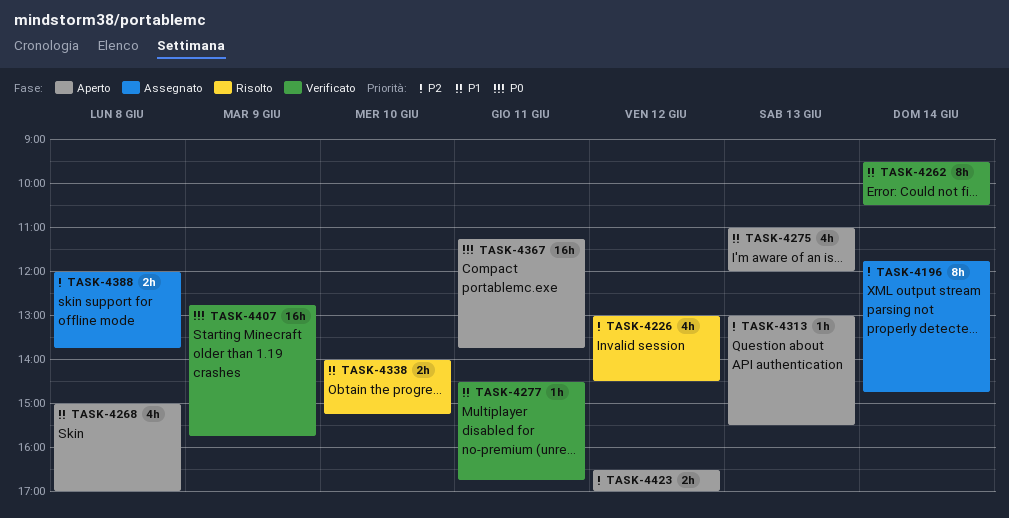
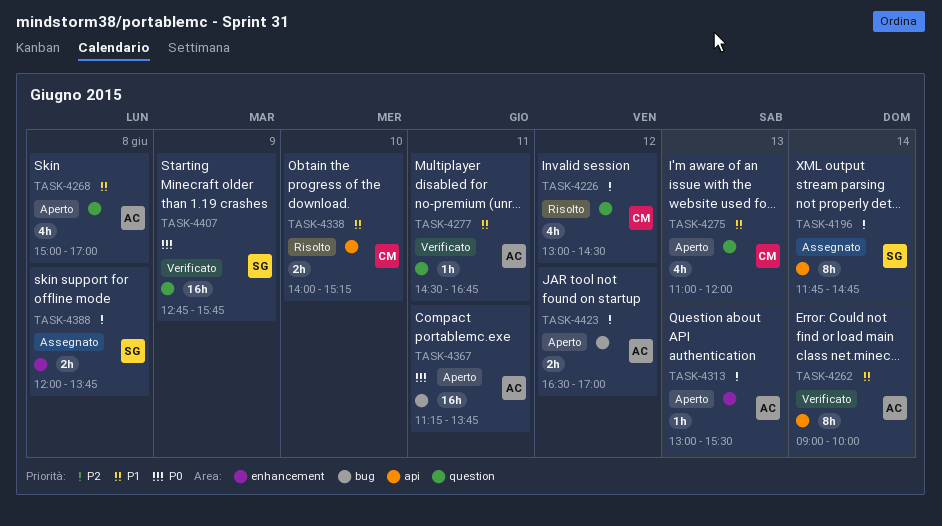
TASK-4262, begins: 09:30 -> 09:00
TASK-4262, ends: 10:30 -> 10:00

